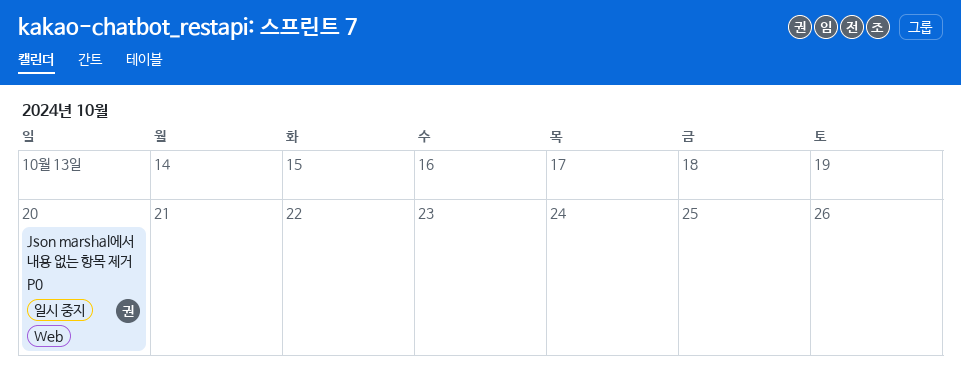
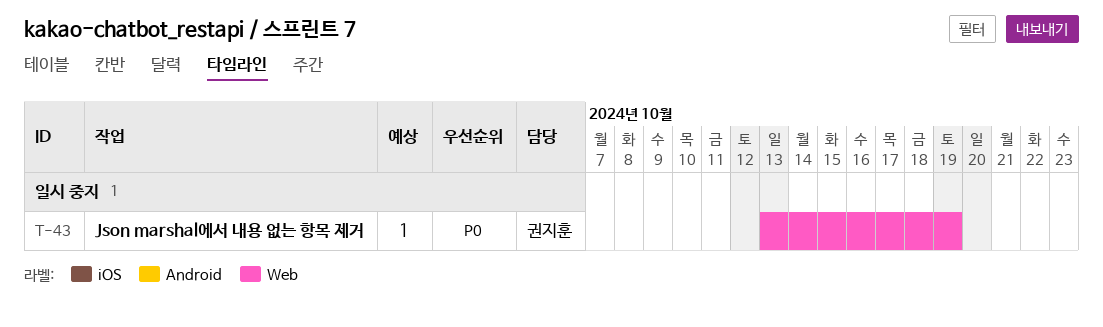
Json marshal에서 내용 없는 항목 제거, due: Oct 20 -> Oct 19

